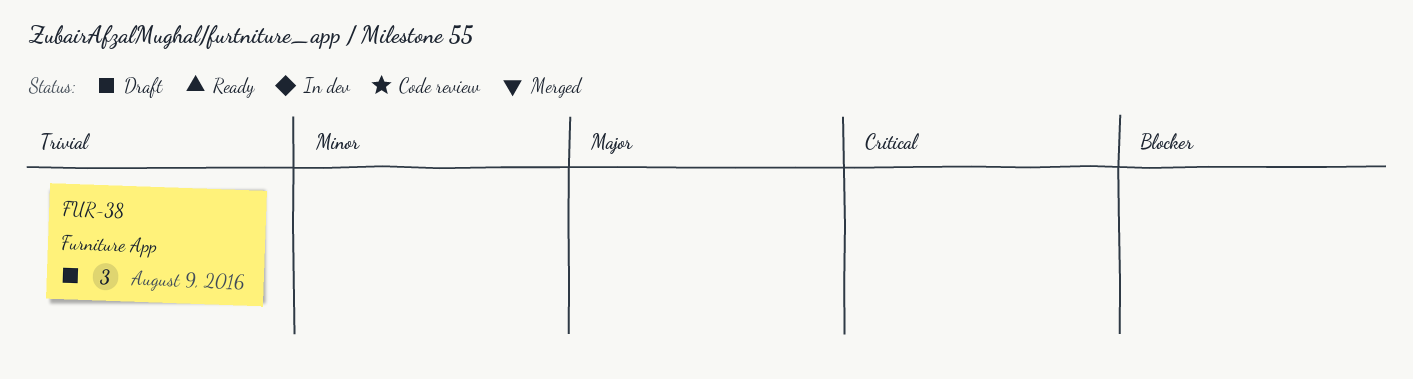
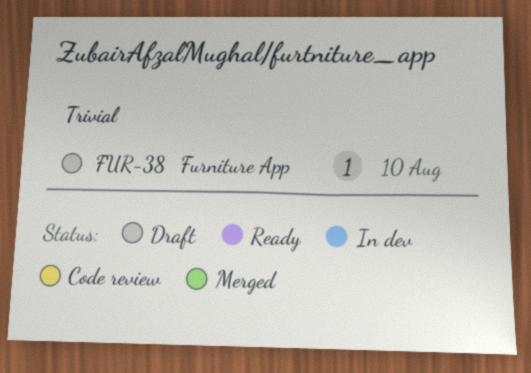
FUR-38, estimate: 3 -> 1
FUR-38, due: Aug 9 -> Aug 10

